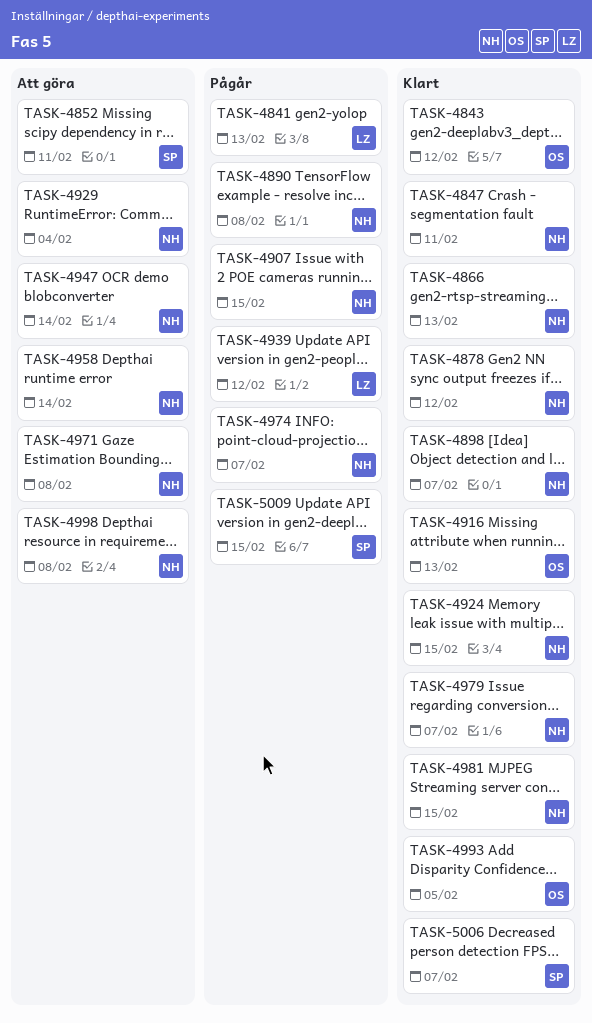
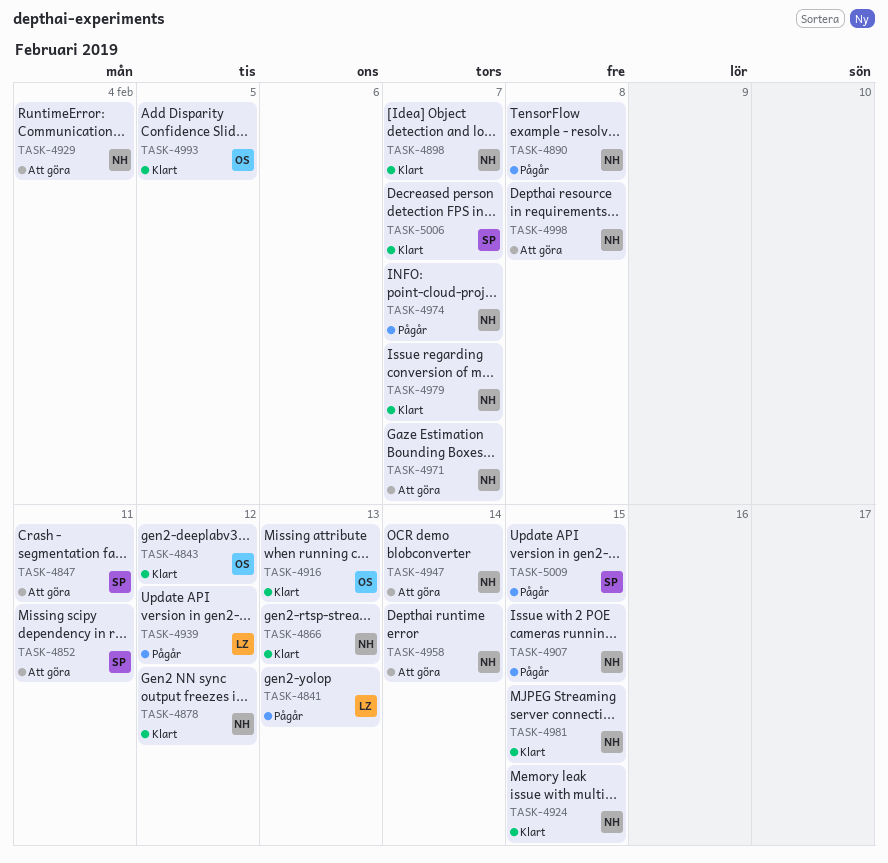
TASK-4847, status: Klart -> Att göra
TASK-4847, owner: NH -> SP
TASK-4971, due: Feb 8 -> Feb 7

